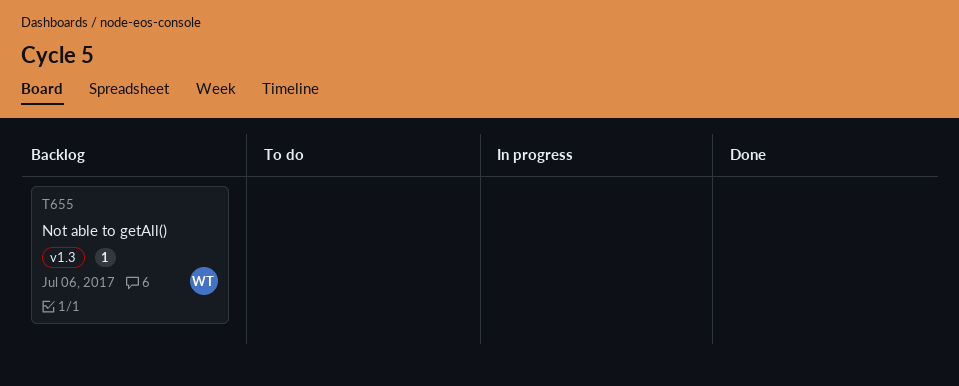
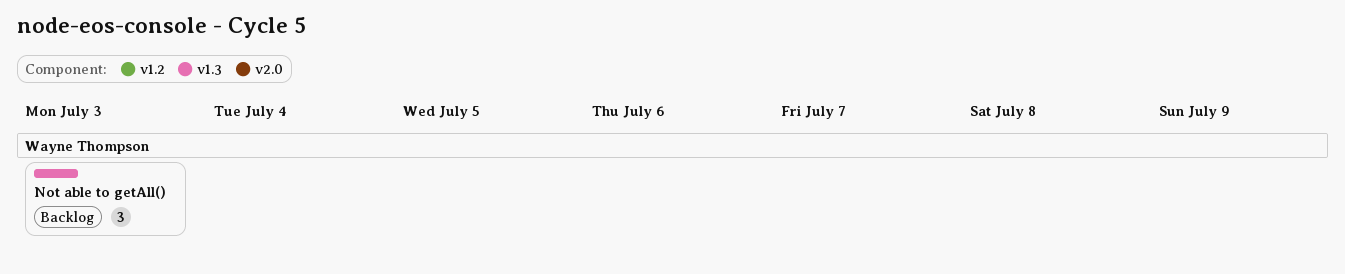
Not able to getAll(), estimate: 1 -> 3
Not able to getAll(), due: Jul 6 -> Jul 3

